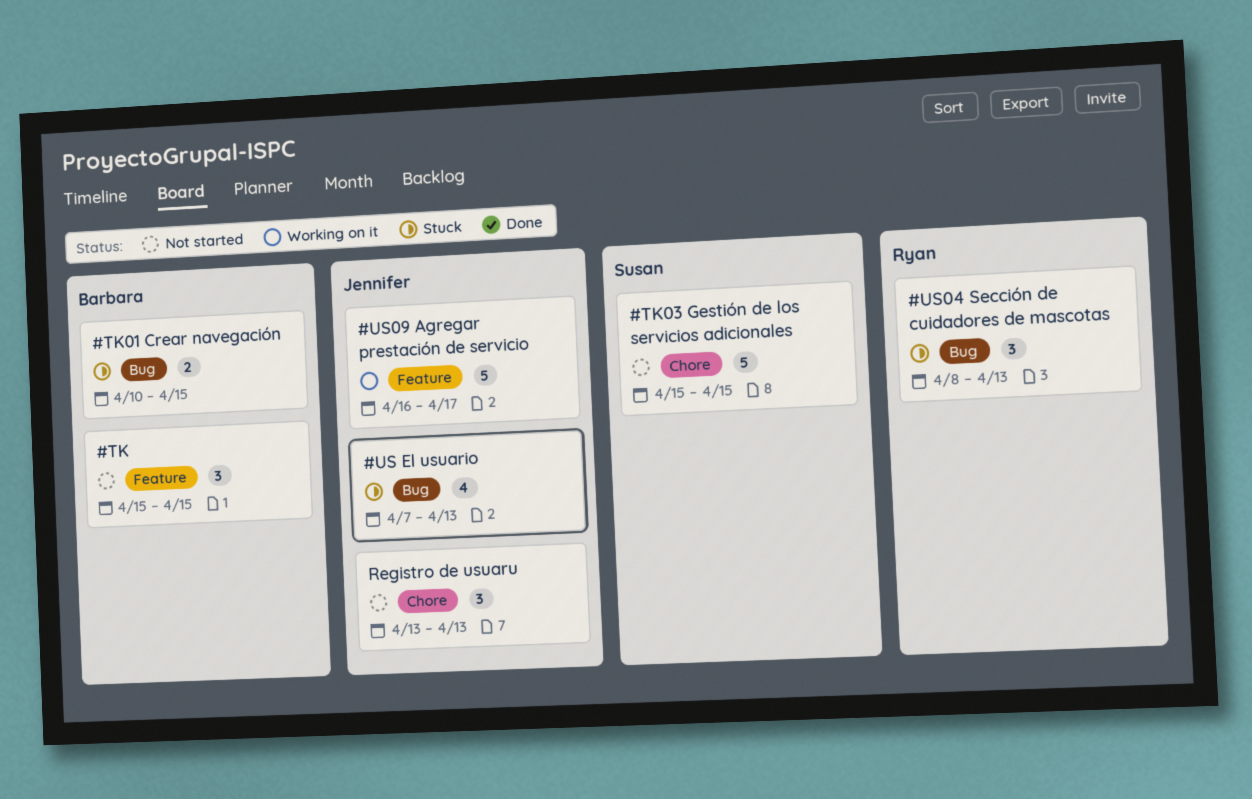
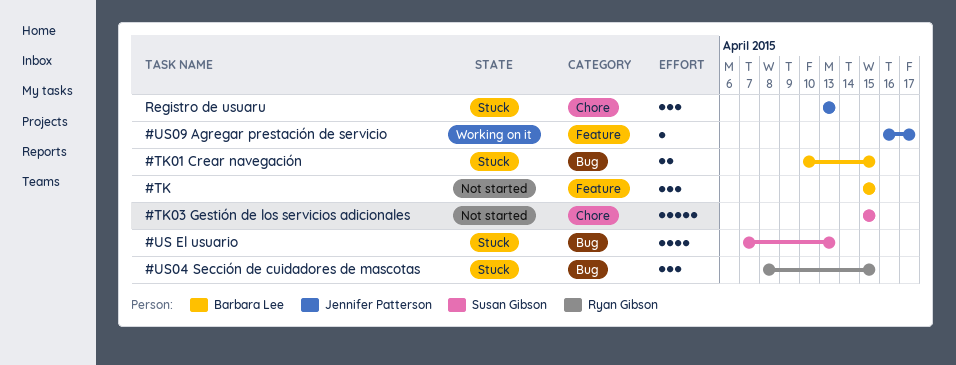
#US El usuario, owner: Jennifer Patterson -> Susan Gibson
#US04 Sección de cuidadores de mascotas, due: Apr 13 -> Apr 15
#US09 Agregar prestación de servicio, estimate: 5 -> 1
Registro de usuaru, status: Not started -> Stuck

